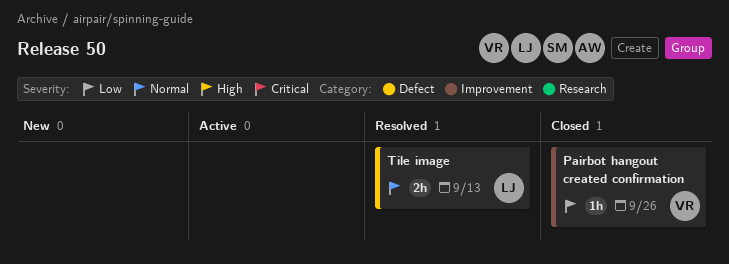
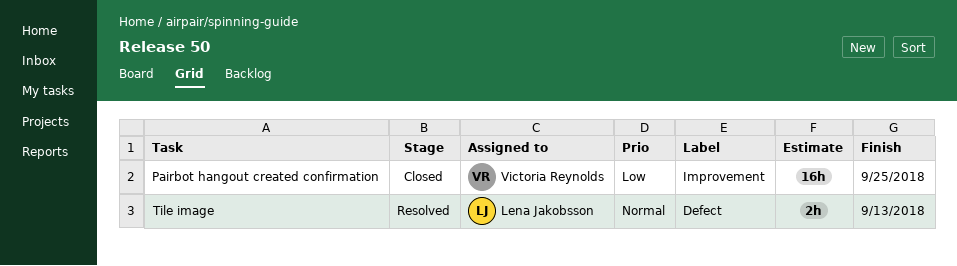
Pairbot hangout created confirmation, estimate: 1h -> 16h
Pairbot hangout created confirmation, due: Sep 26 -> Sep 25

